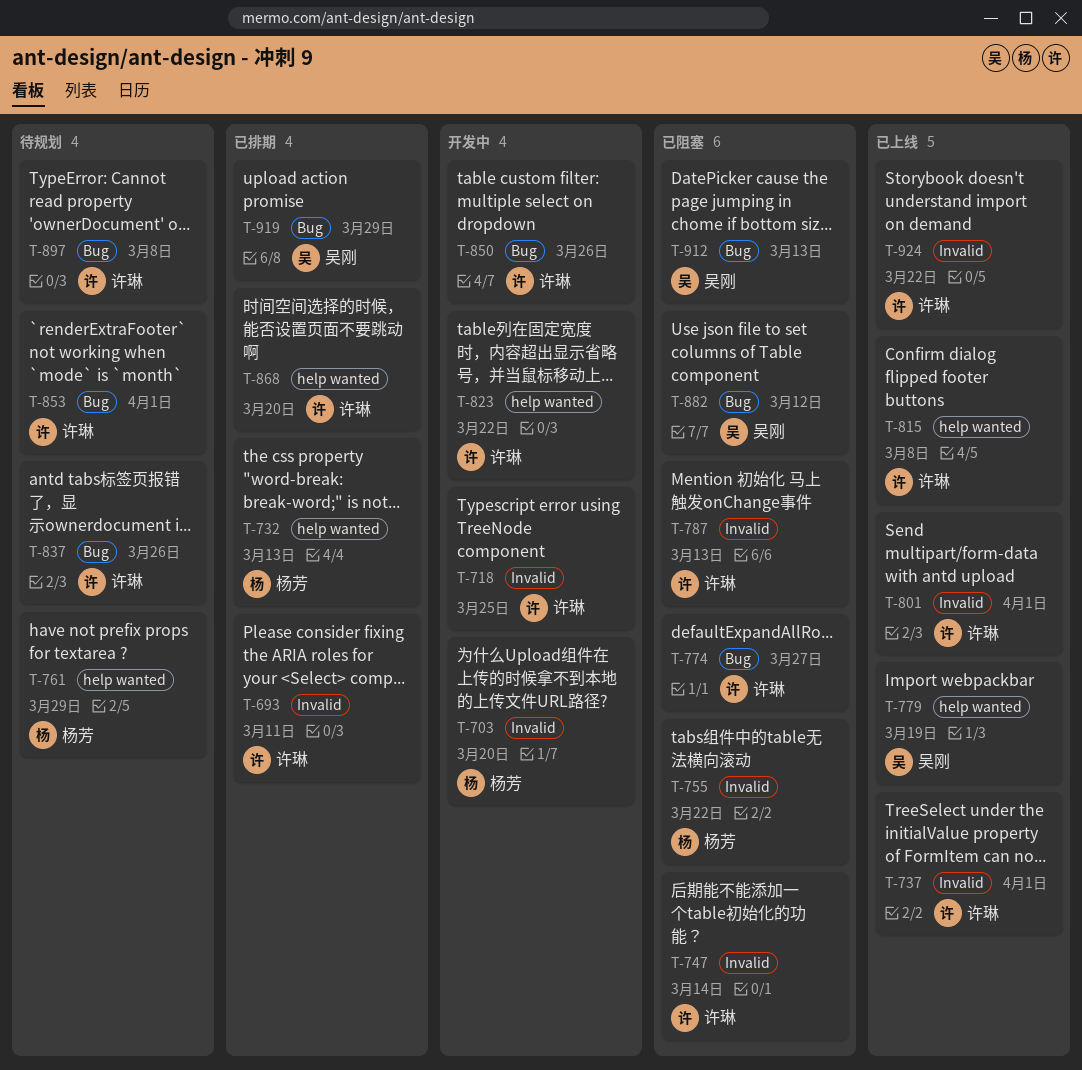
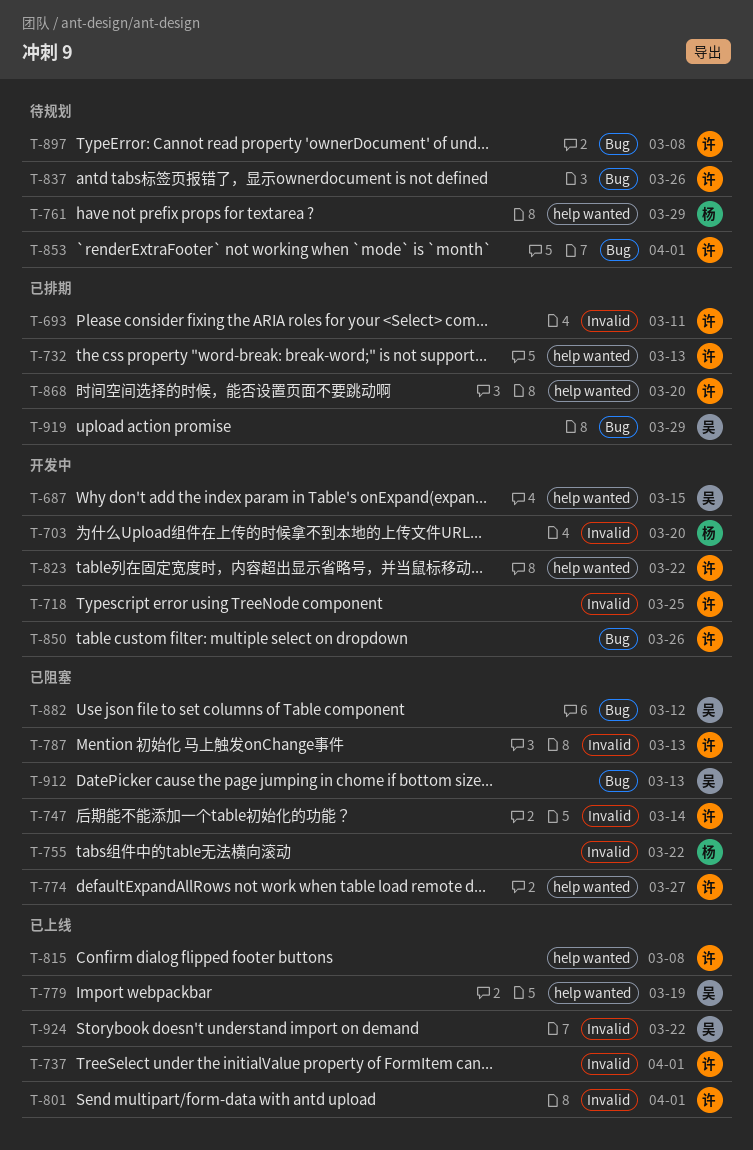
T-687: none -> present
T-732, owner: 杨芳 -> 许琳
T-774, label: Bug -> help wanted
T-924, owner: 许琳 -> 吴刚

